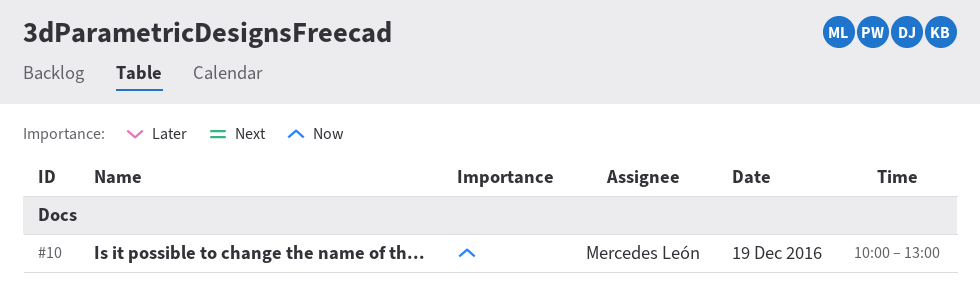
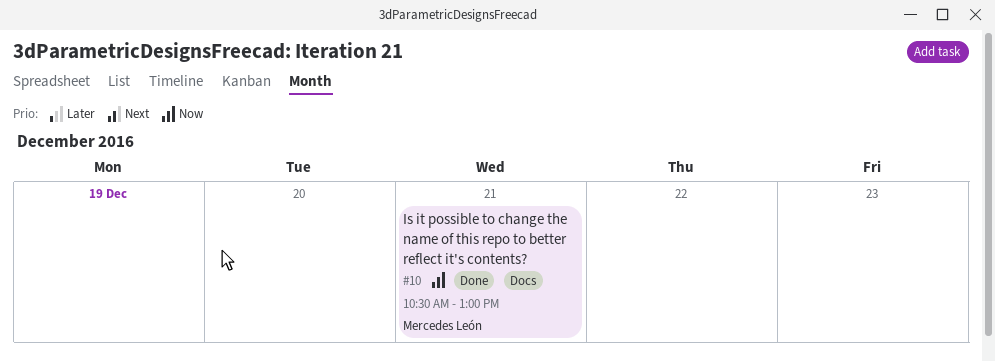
#10, day: Dec 19 -> Dec 21
#10, begins: 10:00 -> 10:30

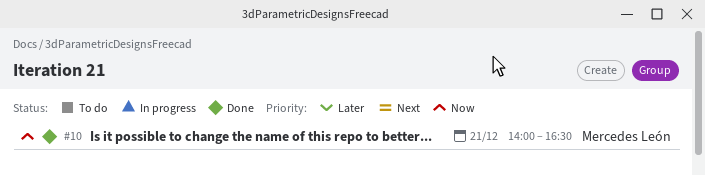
#10, begins: 10:30 -> 14:00
#10, ends: 13:00 -> 16:30

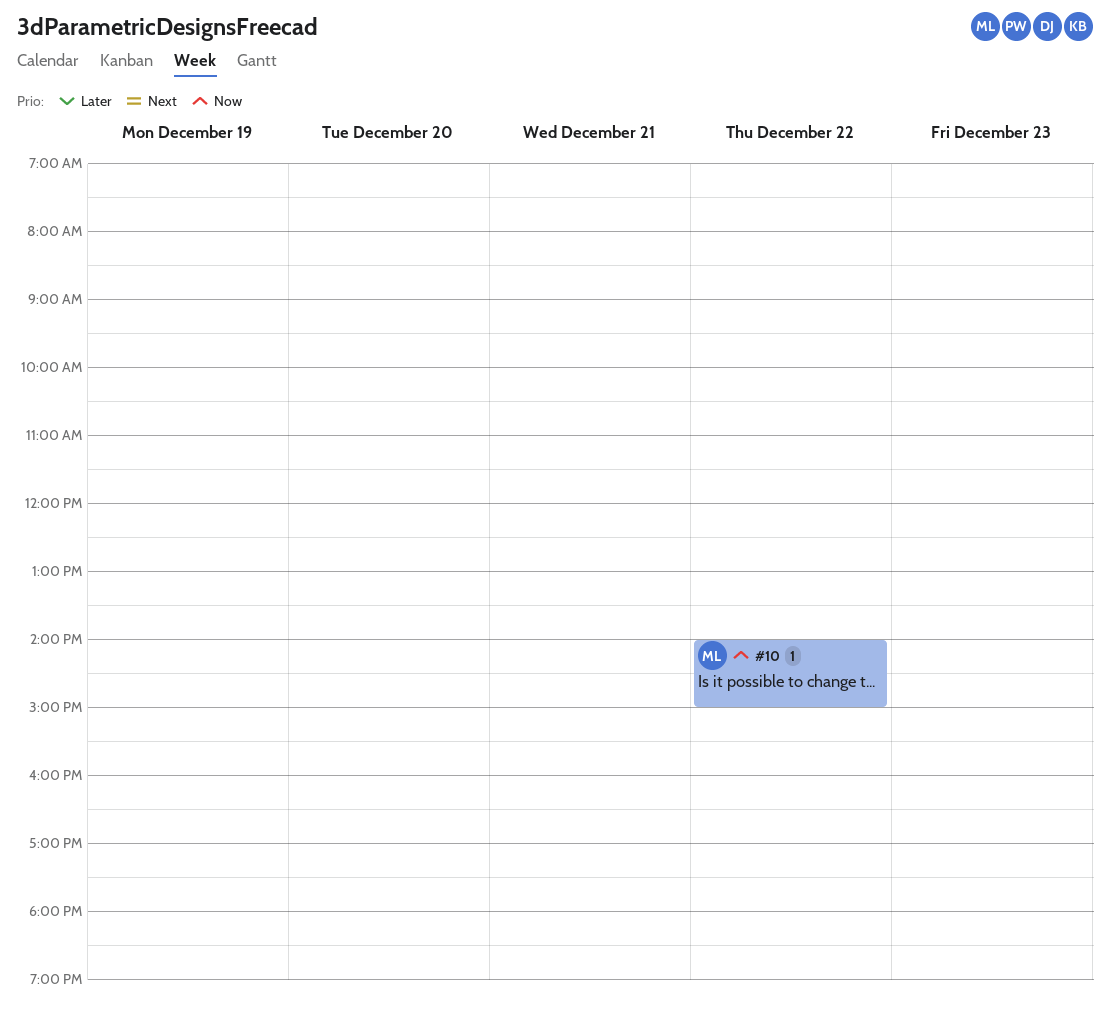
#10, day: Dec 21 -> Dec 22
#10, ends: 16:30 -> 15:00

